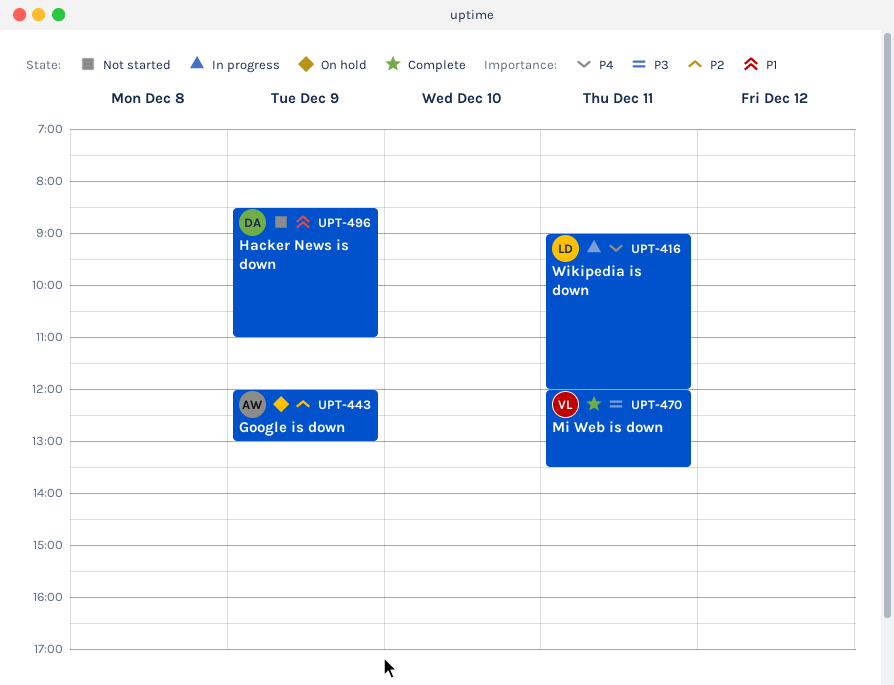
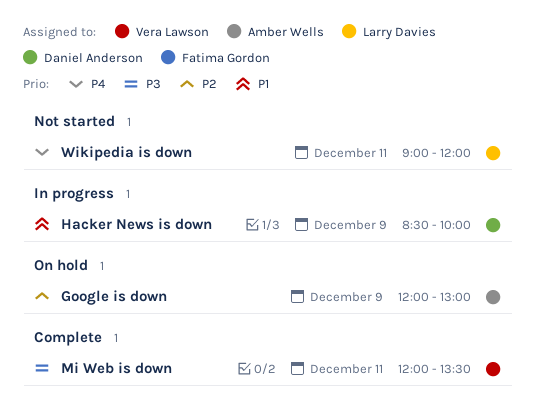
Hacker News is down, status: Not started -> In progress
Hacker News is down, ends: 11:00 -> 10:00
Wikipedia is down, status: In progress -> Not started

